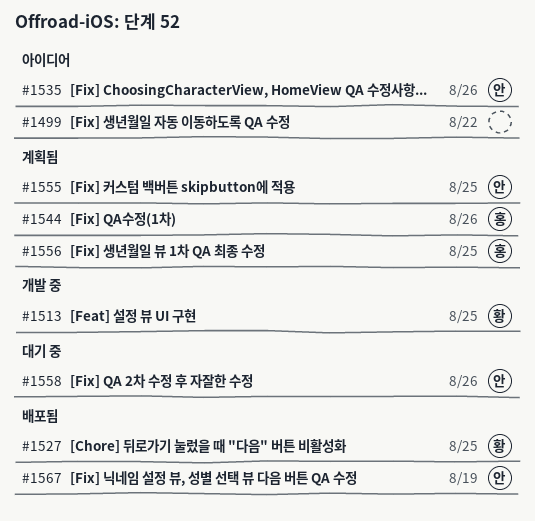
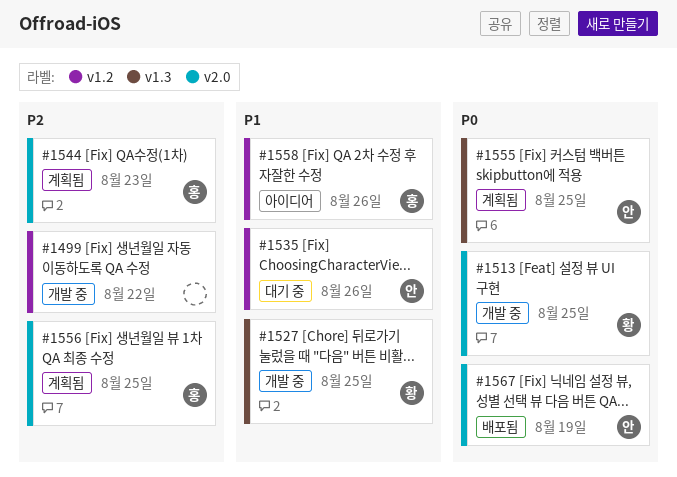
#1499, status: 아이디어 -> 개발 중
#1527, status: 배포됨 -> 개발 중
#1535, status: 아이디어 -> 대기 중
#1544, due: Aug 26 -> Aug 23
#1558, status: 대기 중 -> 아이디어
#1558, owner: 안 -> 홍

